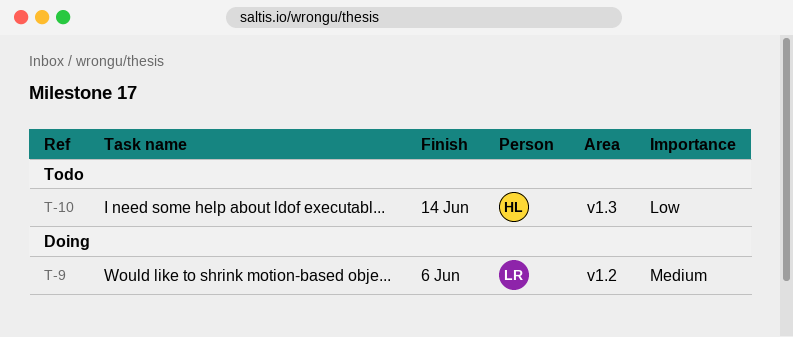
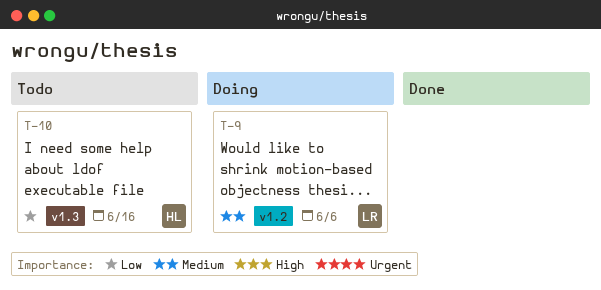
T-10, due: Jun 14 -> Jun 16

